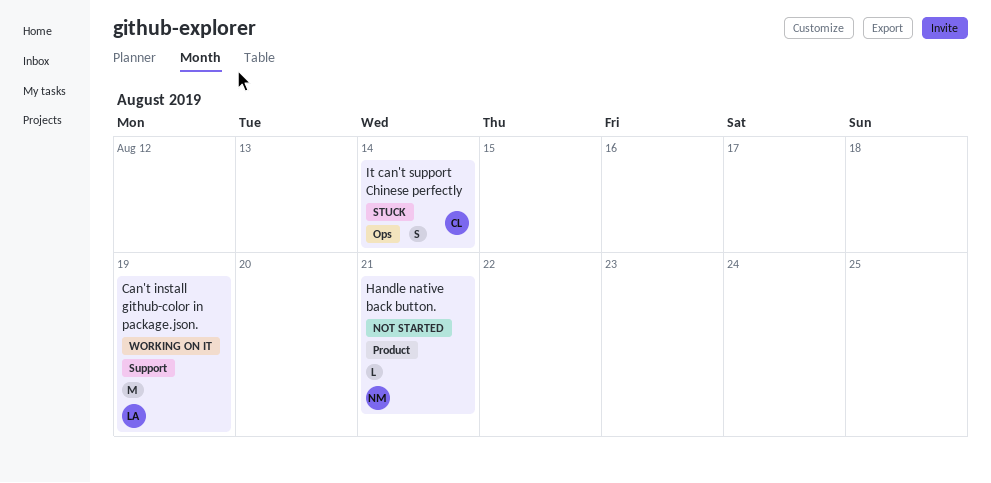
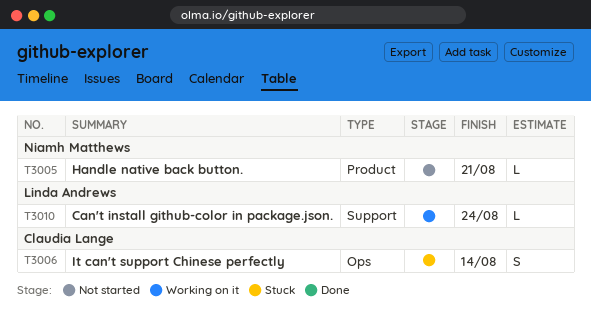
Can't install github-color in package.json., estimate: M -> L
Can't install github-color in package.json., due: Aug 19 -> Aug 24

